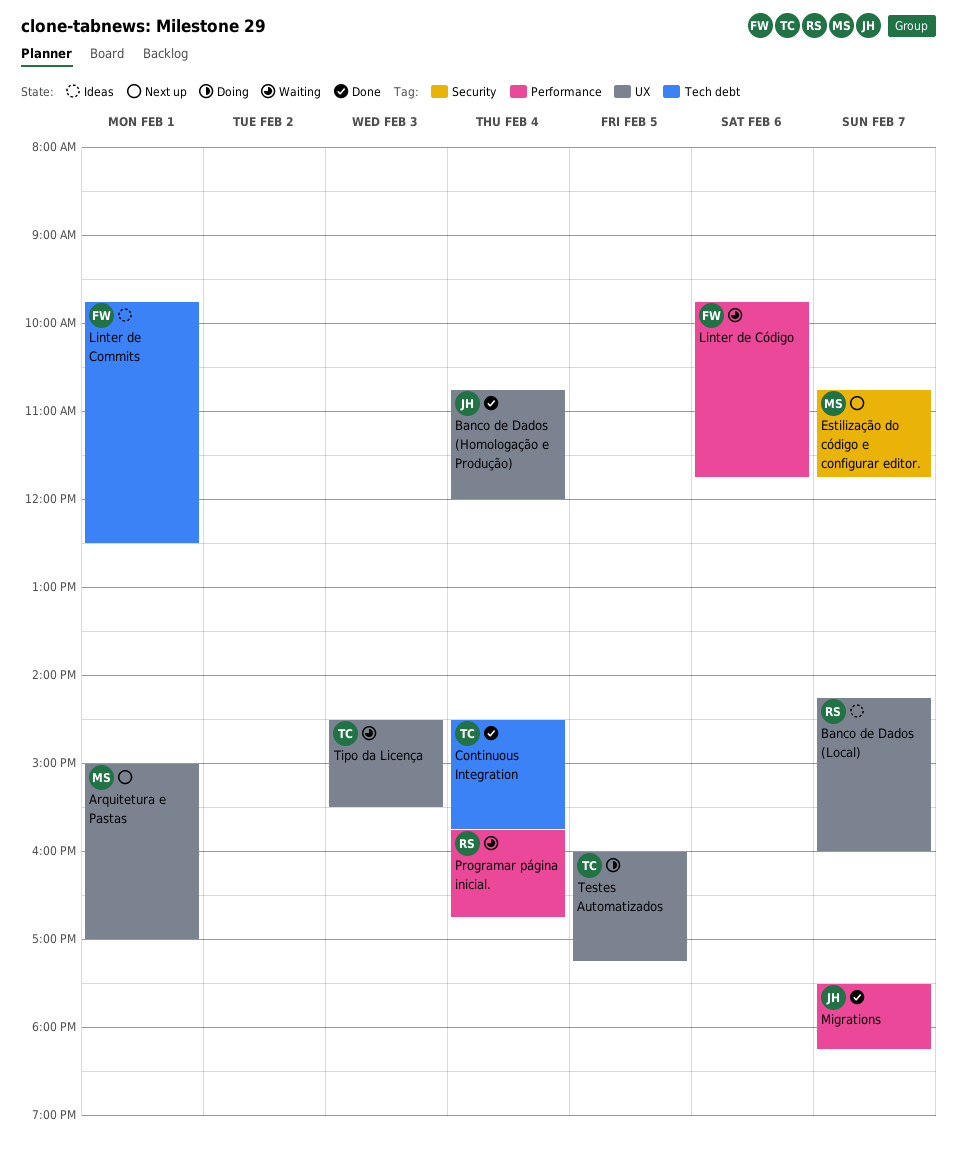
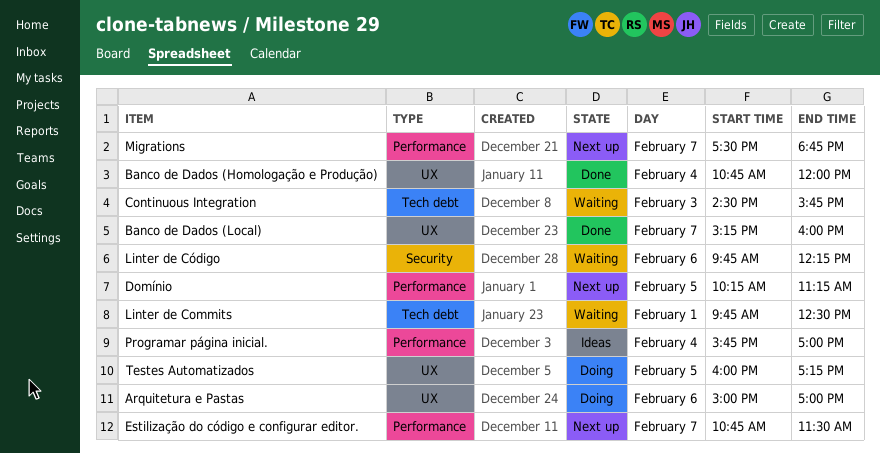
Arquitetura e Pastas, status: Next up -> Doing
Arquitetura e Pastas, day: Feb 1 -> Feb 6
Banco de Dados (Local), status: Ideas -> Done
Banco de Dados (Local), begins: 14:15 -> 15:15
Continuous Integration, status: Done -> Waiting
Continuous Integration, day: Feb 4 -> Feb 3
Domínio: none -> present
Estilização do código e configurar editor., label: Security -> Performance
Estilização do código e configurar editor., ends: 11:45 -> 11:30
Linter de Commits, status: Ideas -> Waiting
Linter de Código, label: Performance -> Security
Linter de Código, ends: 11:45 -> 12:15
Migrations, status: Done -> Next up
Migrations, ends: 18:15 -> 18:45
Programar página inicial., status: Waiting -> Ideas
Programar página inicial., ends: 16:45 -> 17:00
Tipo da Licença: present -> none

